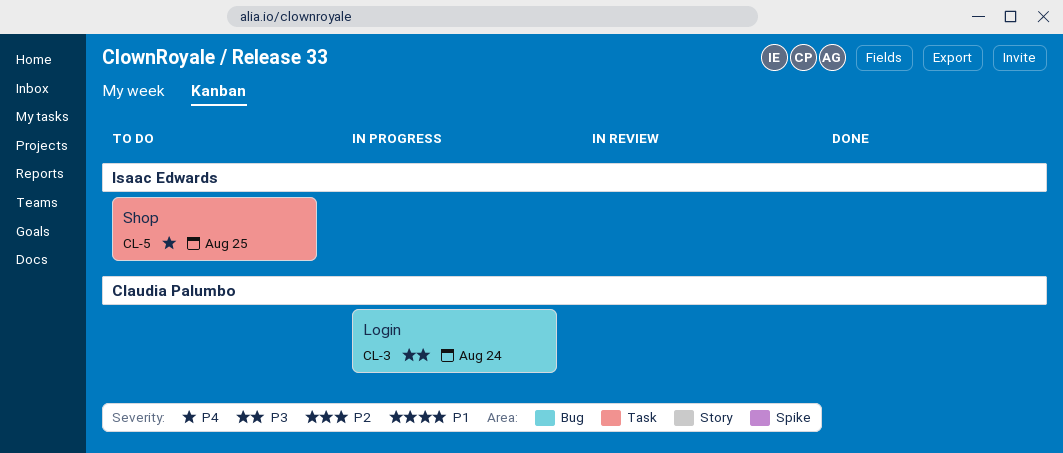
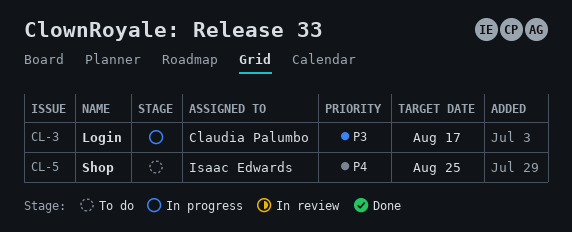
CL-3, due: Aug 24 -> Aug 17

